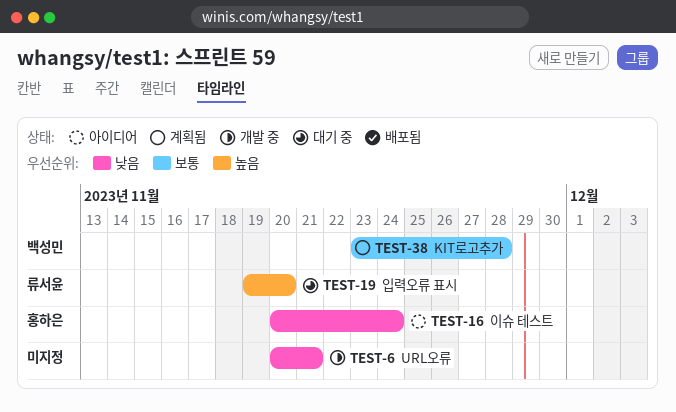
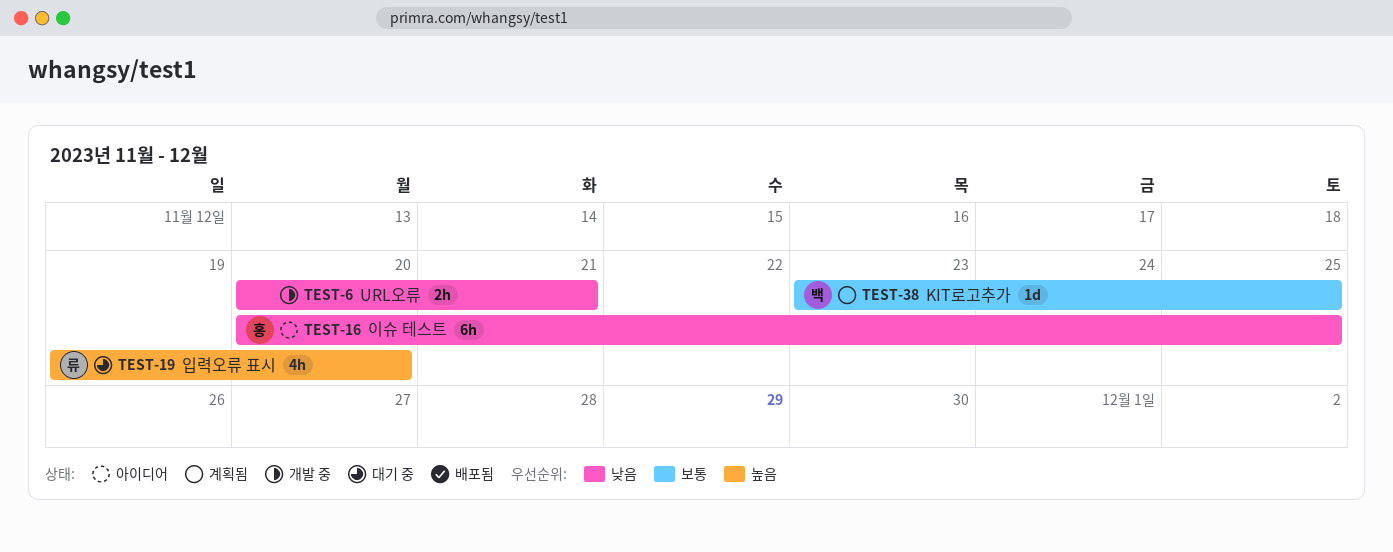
TEST-16, due: Nov 24 -> Nov 25
TEST-38, due: Nov 28 -> Nov 25

